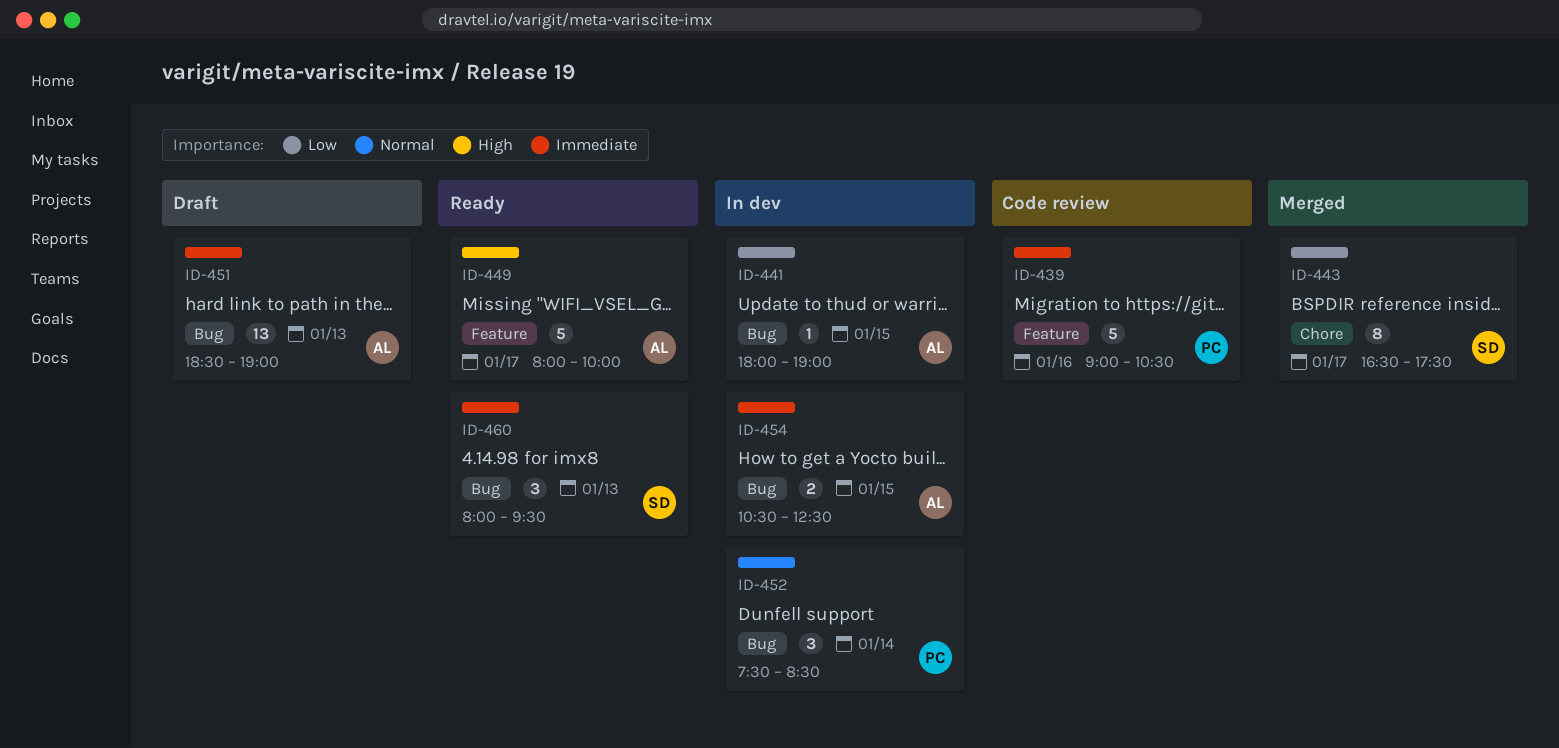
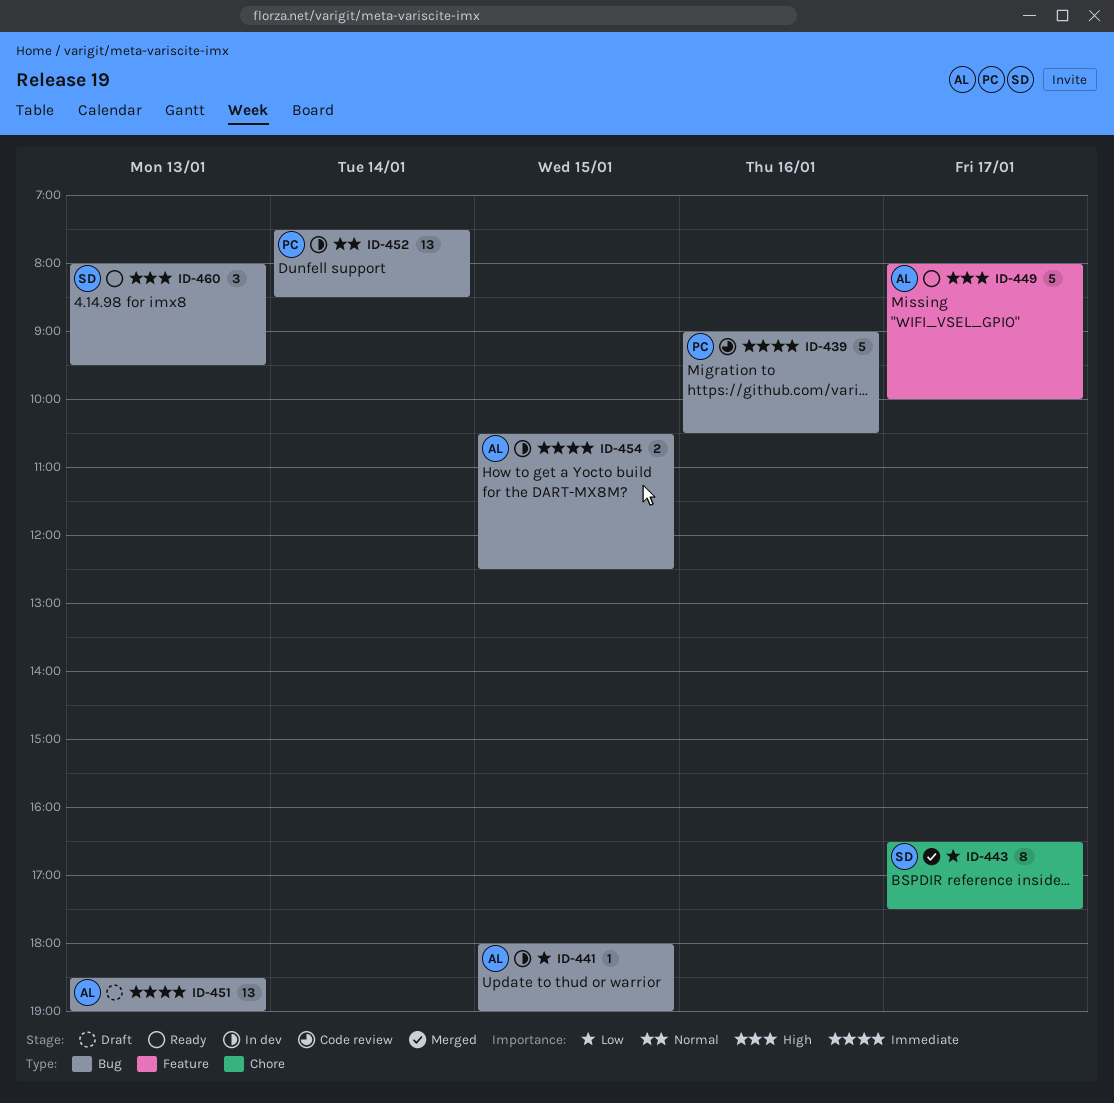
ID-439, label: Feature -> Bug
ID-452, estimate: 3 -> 13
ID-460, priority: Immediate -> High

